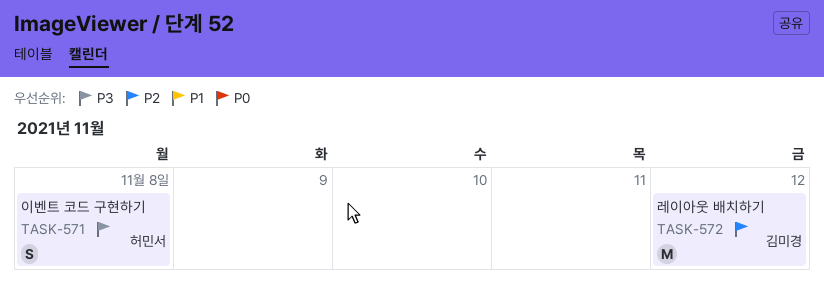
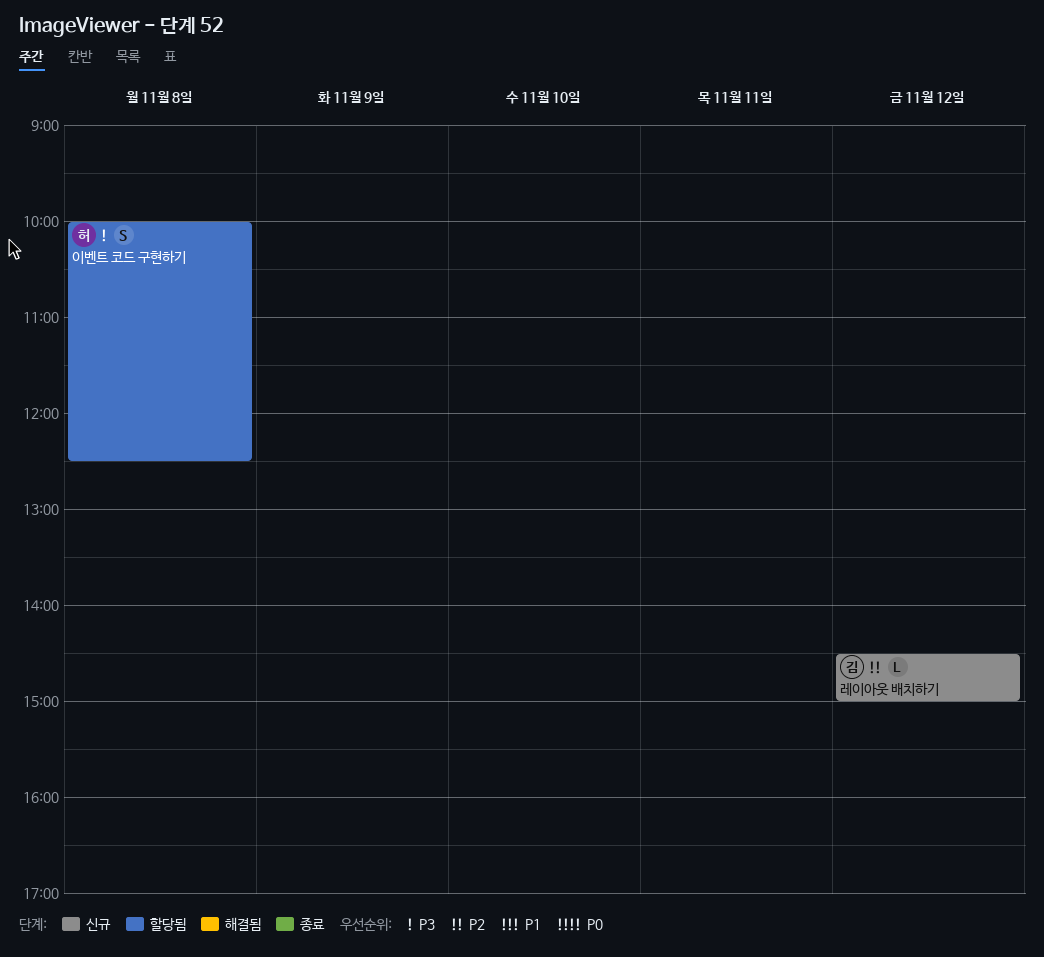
레이아웃 배치하기, estimate: M -> L

